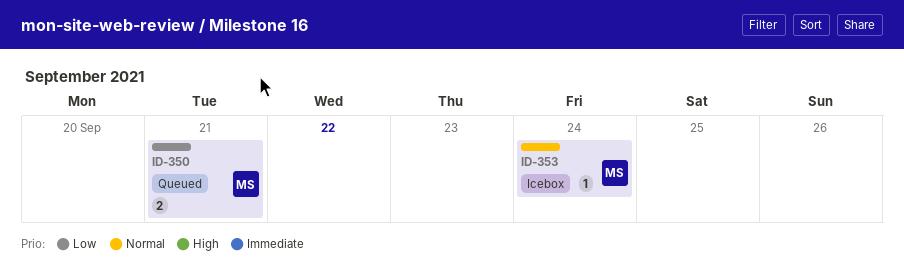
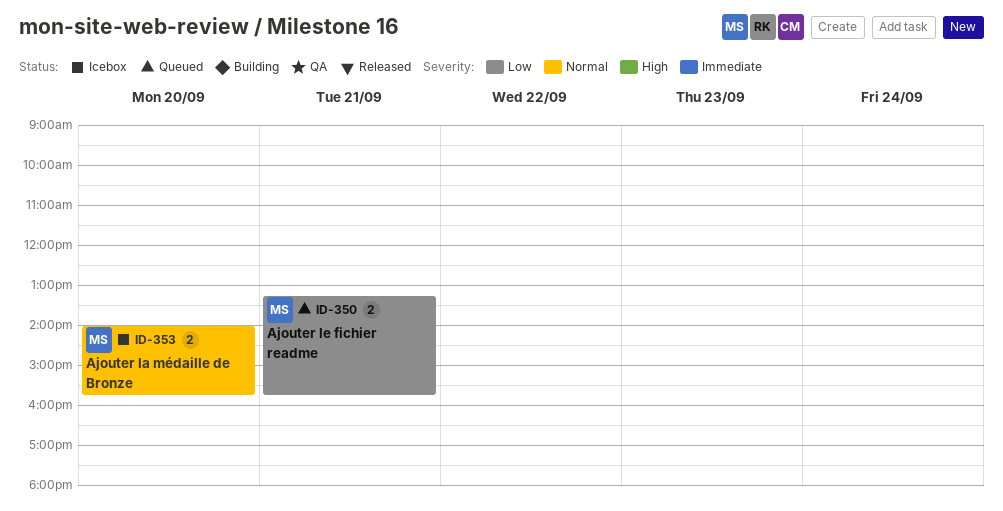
ID-353, estimate: 1 -> 2
ID-353, day: Sep 24 -> Sep 20

